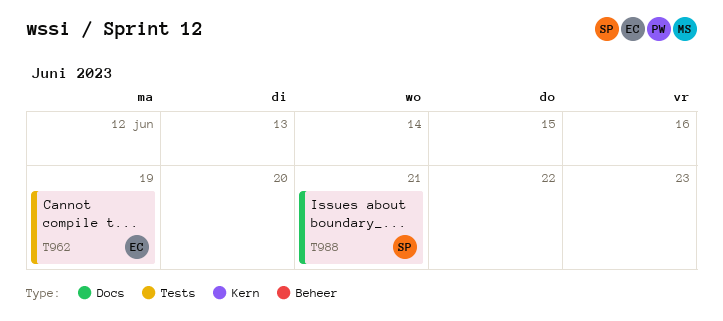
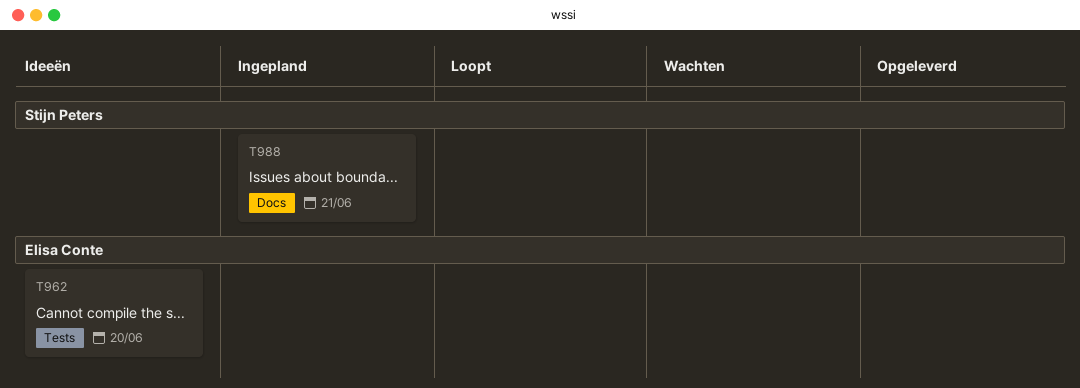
T962, due: Jun 19 -> Jun 20

